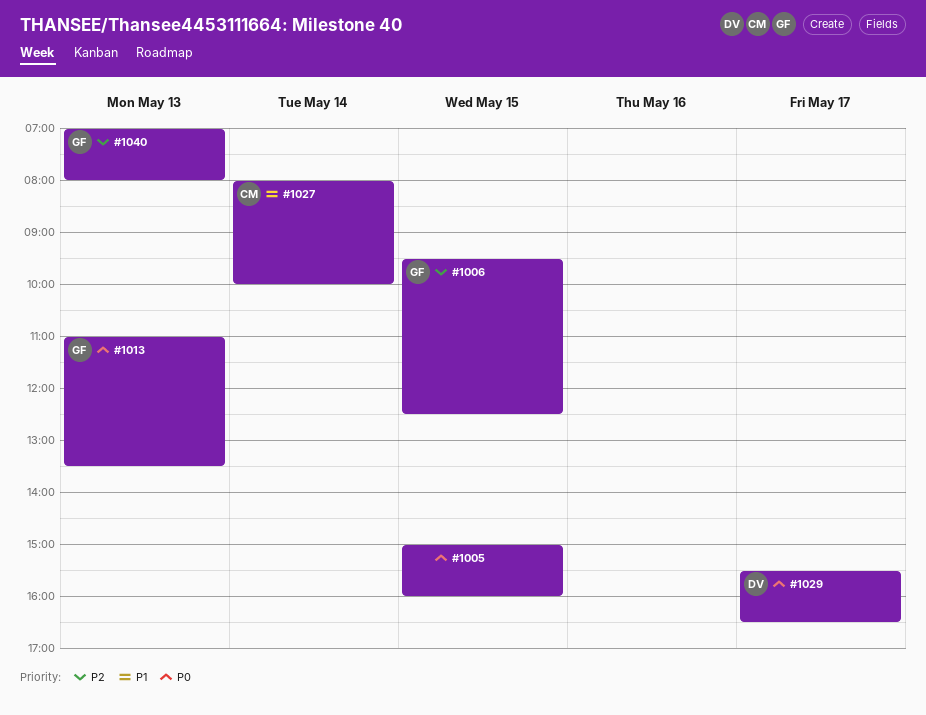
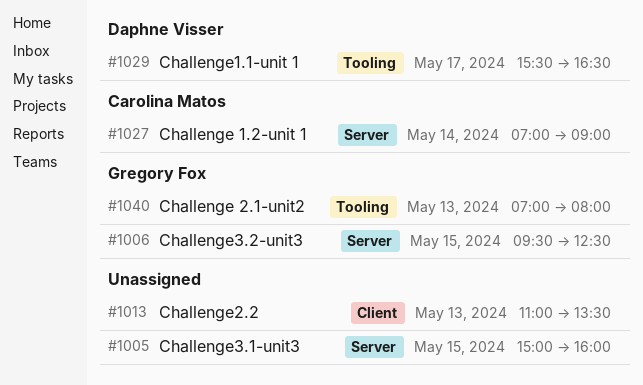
#1013, owner: Gregory Fox -> none
#1027, begins: 08:00 -> 07:00
#1027, ends: 10:00 -> 09:00

